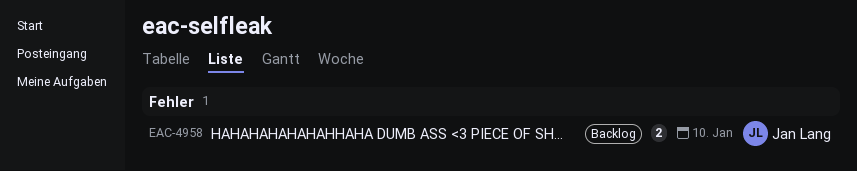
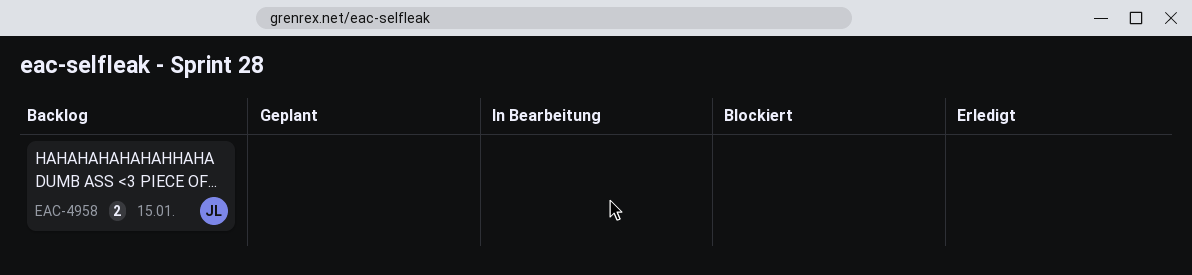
EAC-4958, due: Jan 10 -> Jan 15

